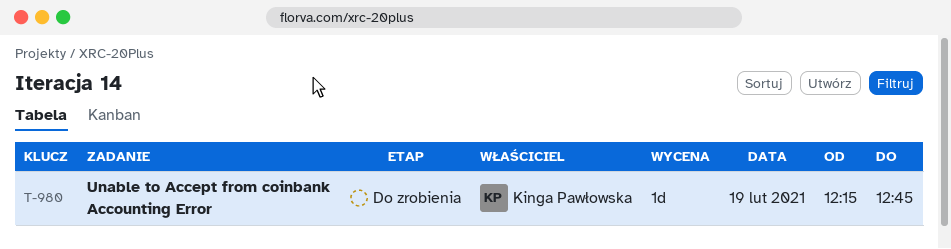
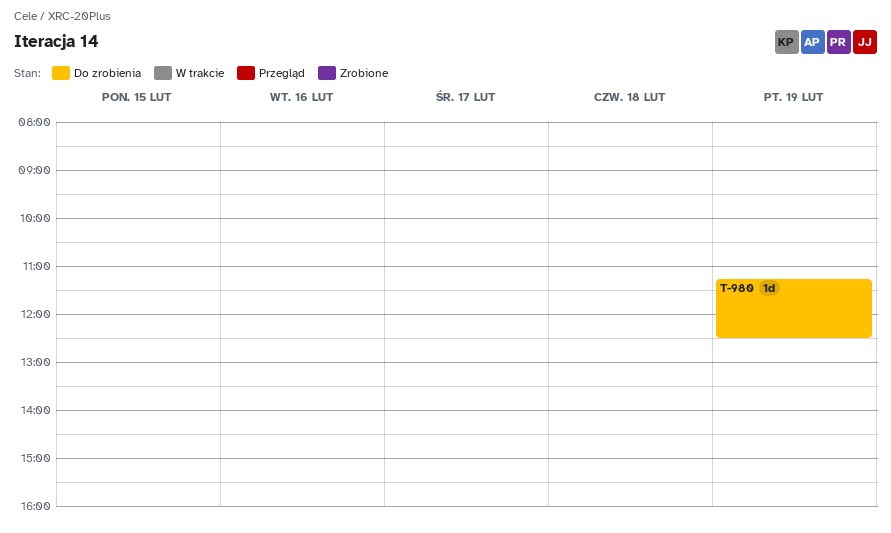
T-980, begins: 12:15 -> 11:15
T-980, ends: 12:45 -> 12:30

